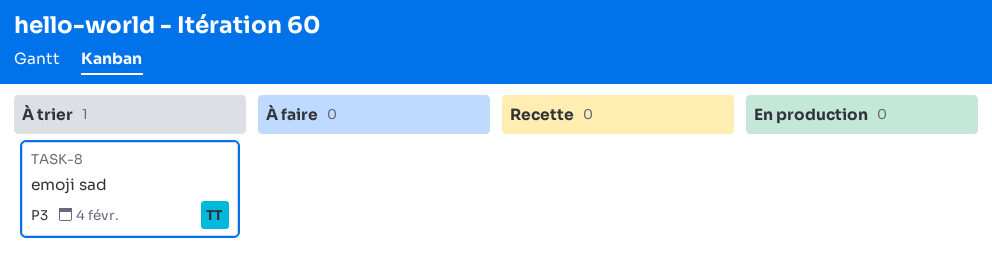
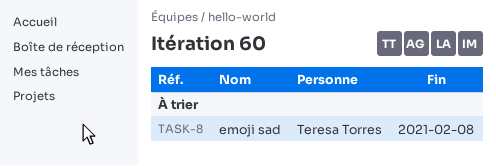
TASK-8, due: Feb 4 -> Feb 8

